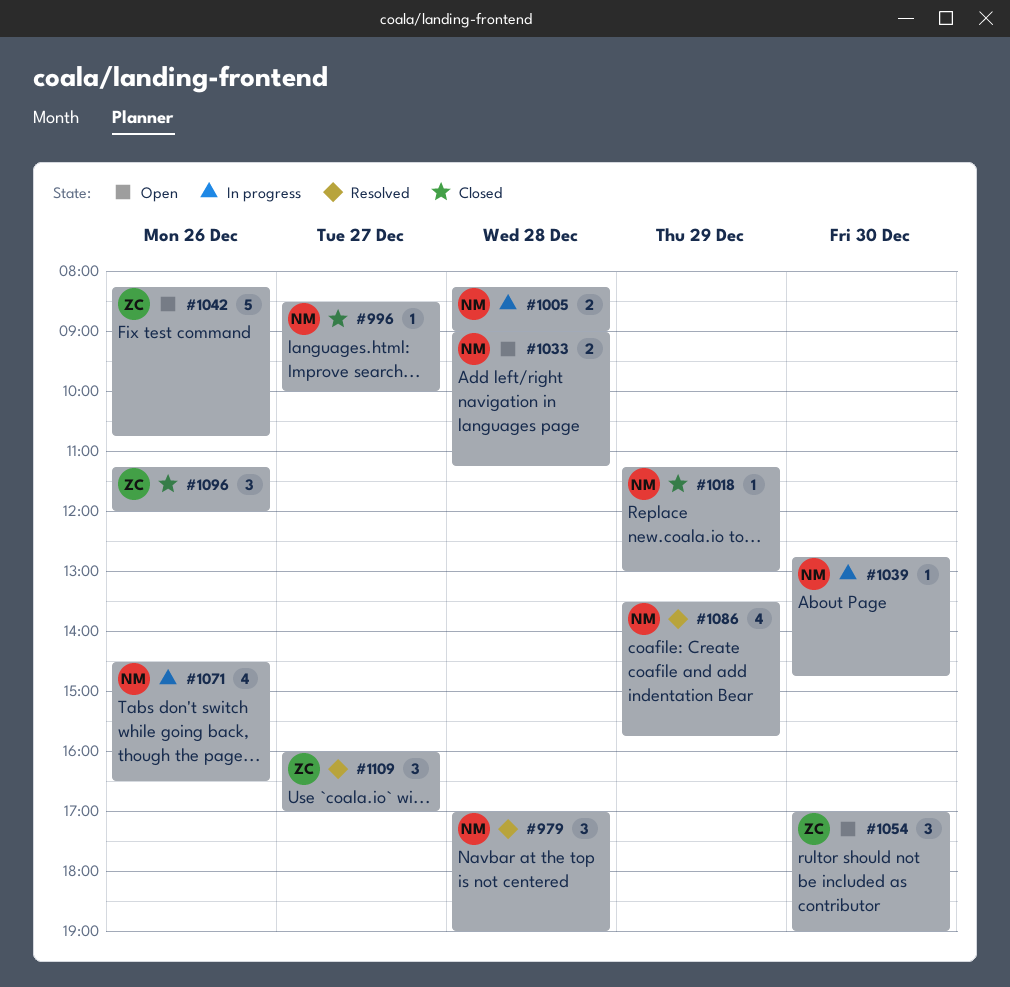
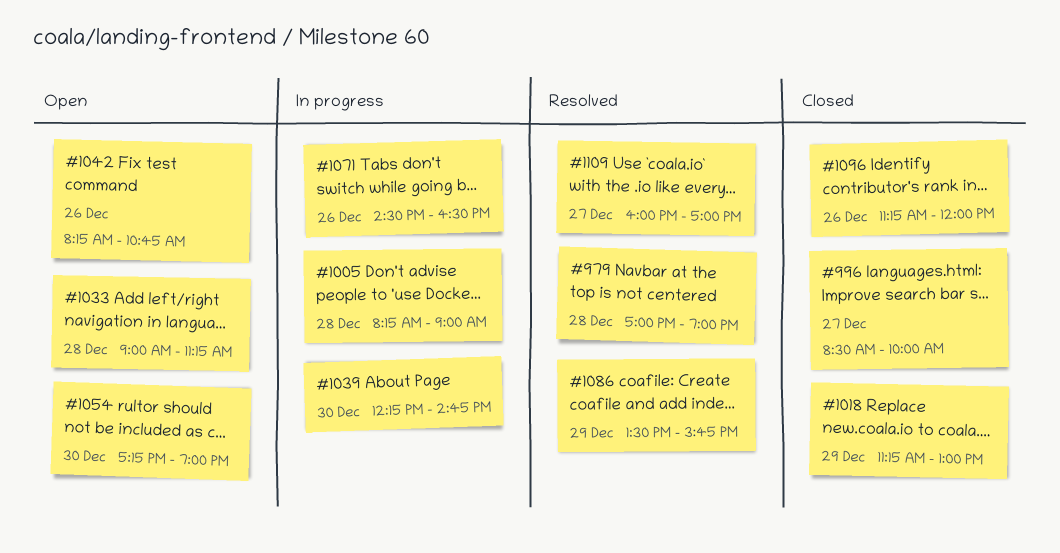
#1039, begins: 12:45 -> 12:15
#1054, begins: 17:00 -> 17:15

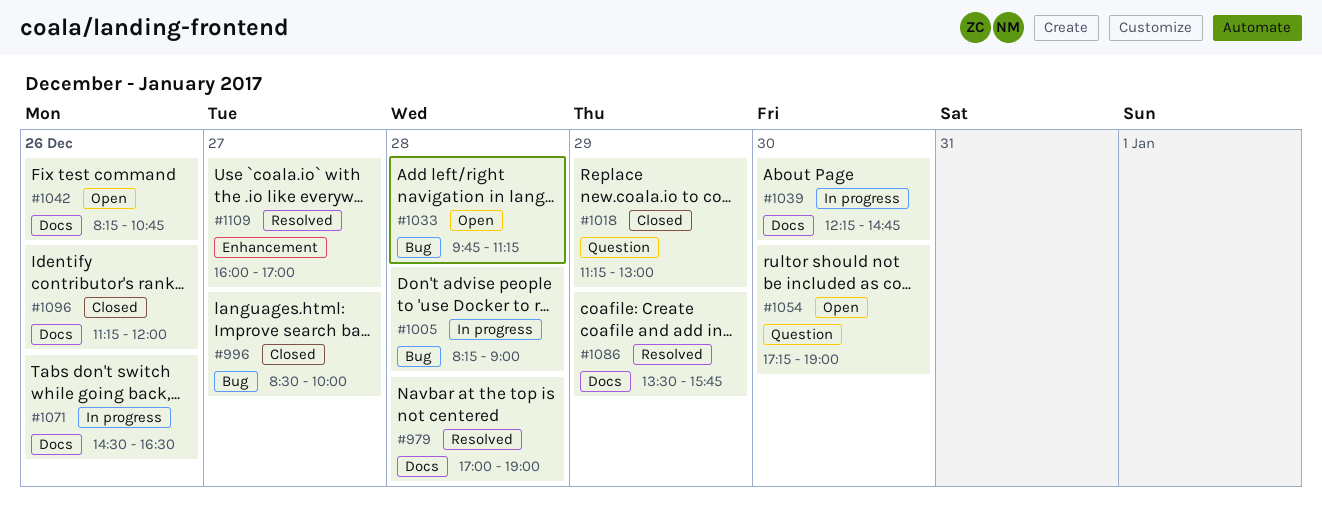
#1033, begins: 09:00 -> 09:45

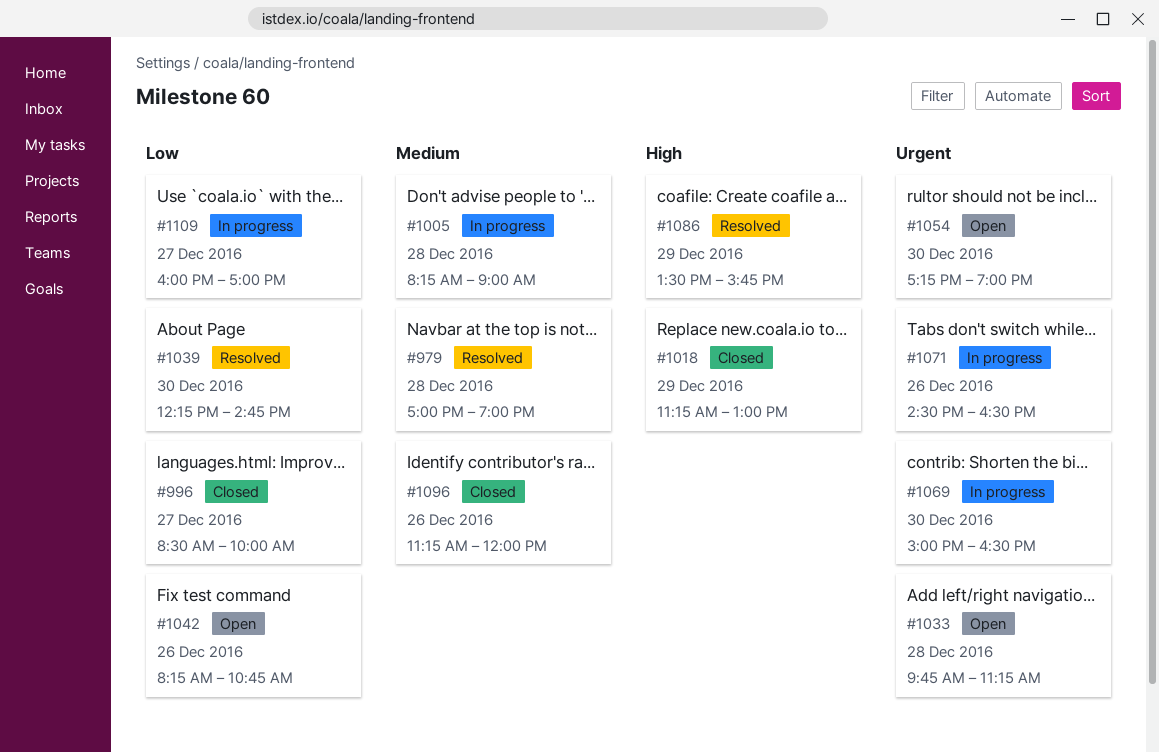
#1039, status: In progress -> Resolved
#1069: none -> present
#1109, status: Resolved -> In progress

